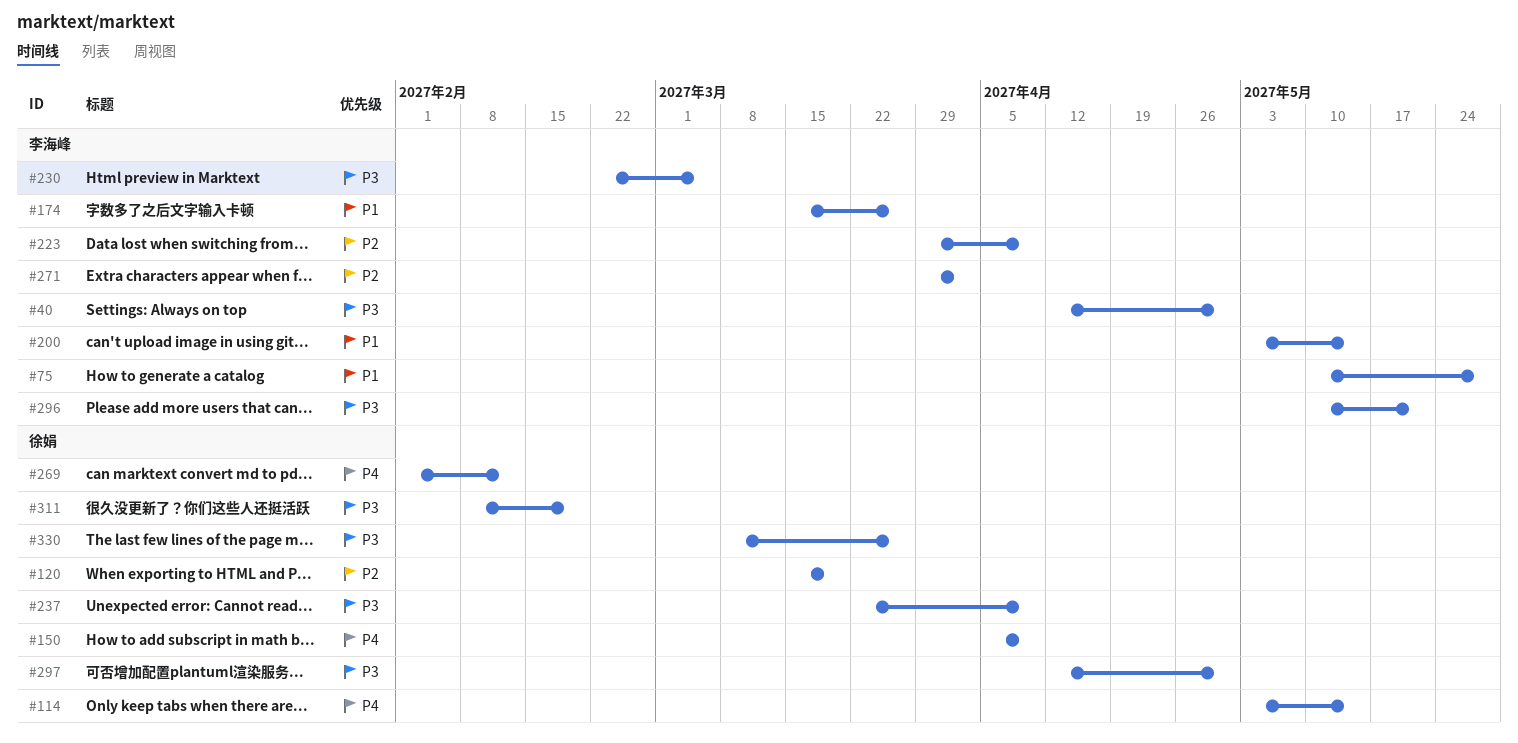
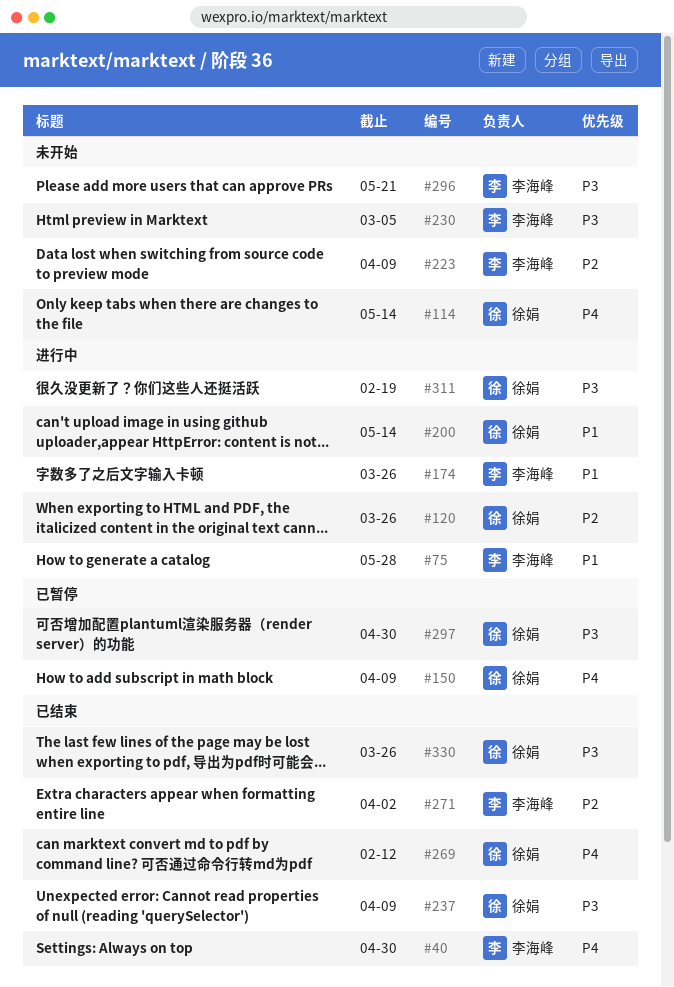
#40, priority: P3 -> P4
#120, due: Mar 19 -> Mar 26
#200, owner: 李海峰 -> 徐娟

